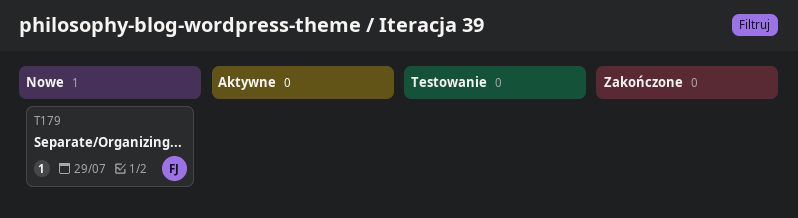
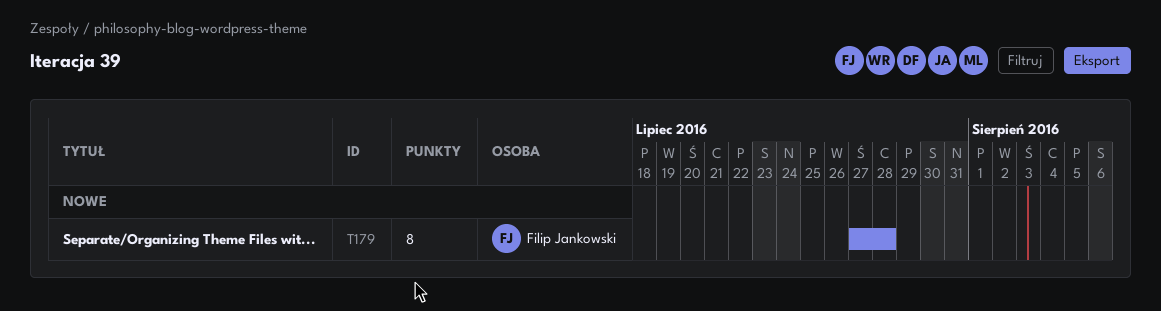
T179, estimate: 1 -> 8
T179, due: Jul 29 -> Jul 28

